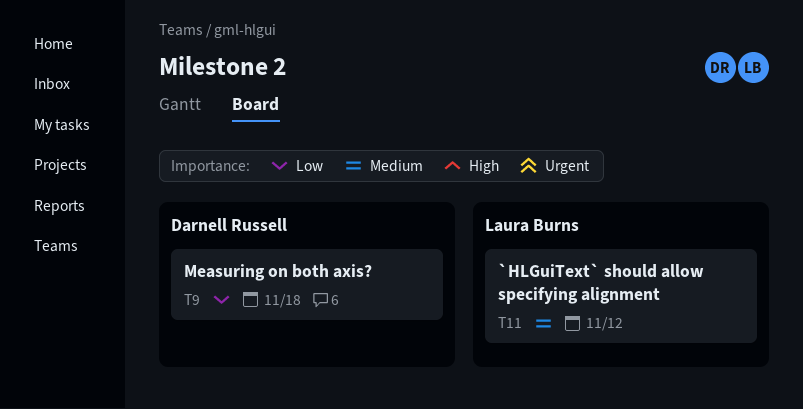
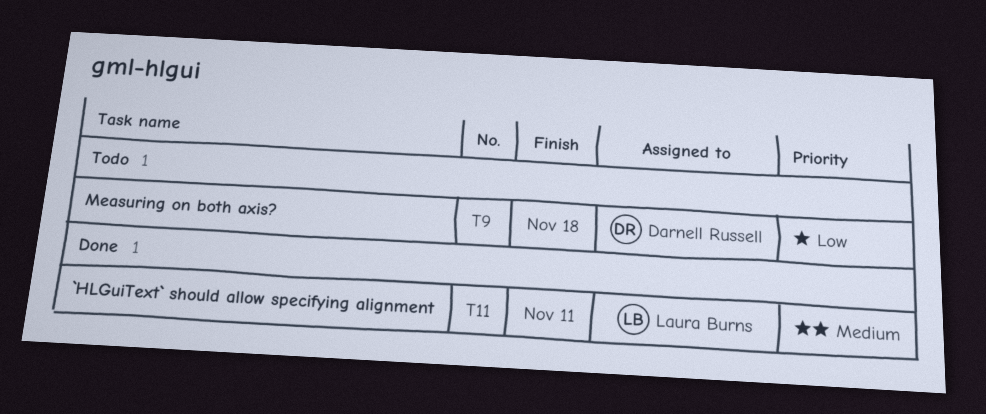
T11, due: Nov 12 -> Nov 11

